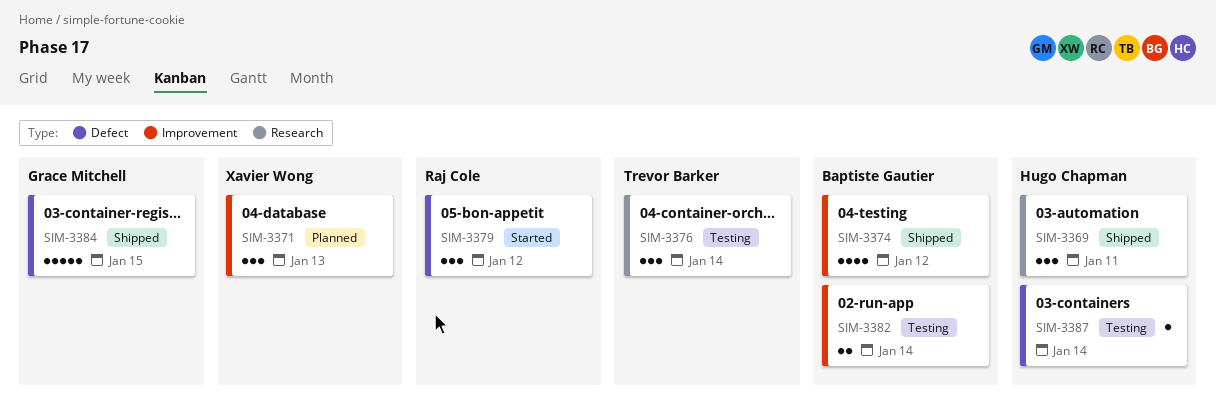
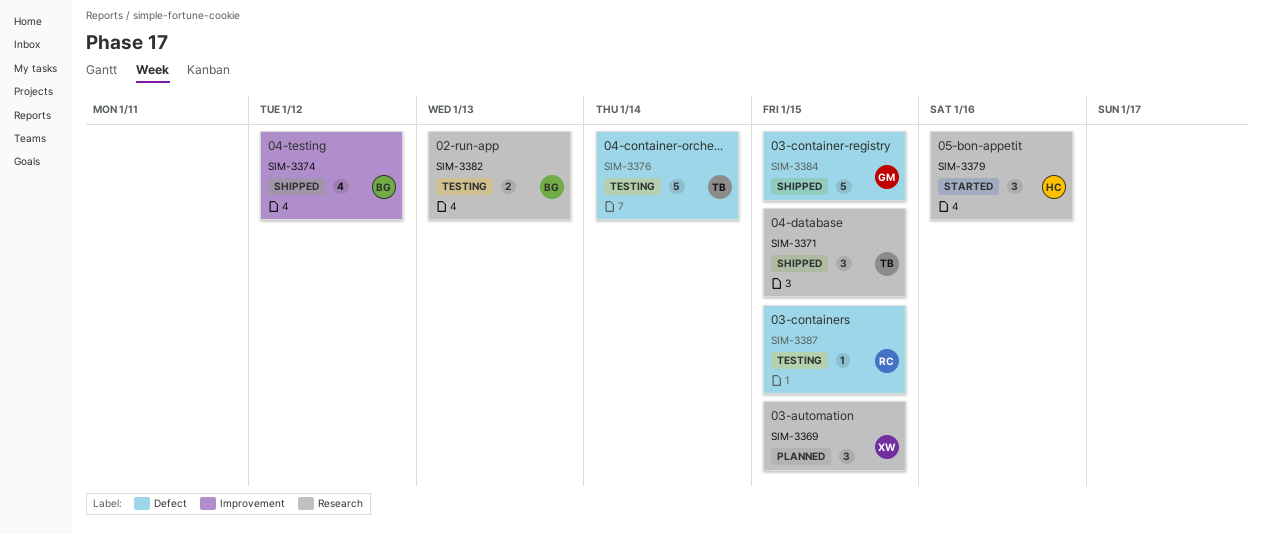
SIM-3369, status: Shipped -> Planned
SIM-3369, owner: Hugo Chapman -> Xavier Wong
SIM-3369, due: Jan 11 -> Jan 15
SIM-3371, status: Planned -> Shipped
SIM-3371, owner: Xavier Wong -> Trevor Barker
SIM-3371, label: Improvement -> Research
SIM-3371, due: Jan 13 -> Jan 15
SIM-3376, label: Research -> Defect
SIM-3376, estimate: 3 -> 5
SIM-3379, owner: Raj Cole -> Hugo Chapman
SIM-3379, label: Defect -> Research
SIM-3379, due: Jan 12 -> Jan 16
SIM-3382, label: Improvement -> Research
SIM-3382, due: Jan 14 -> Jan 13
SIM-3387, owner: Hugo Chapman -> Raj Cole
SIM-3387, due: Jan 14 -> Jan 15

